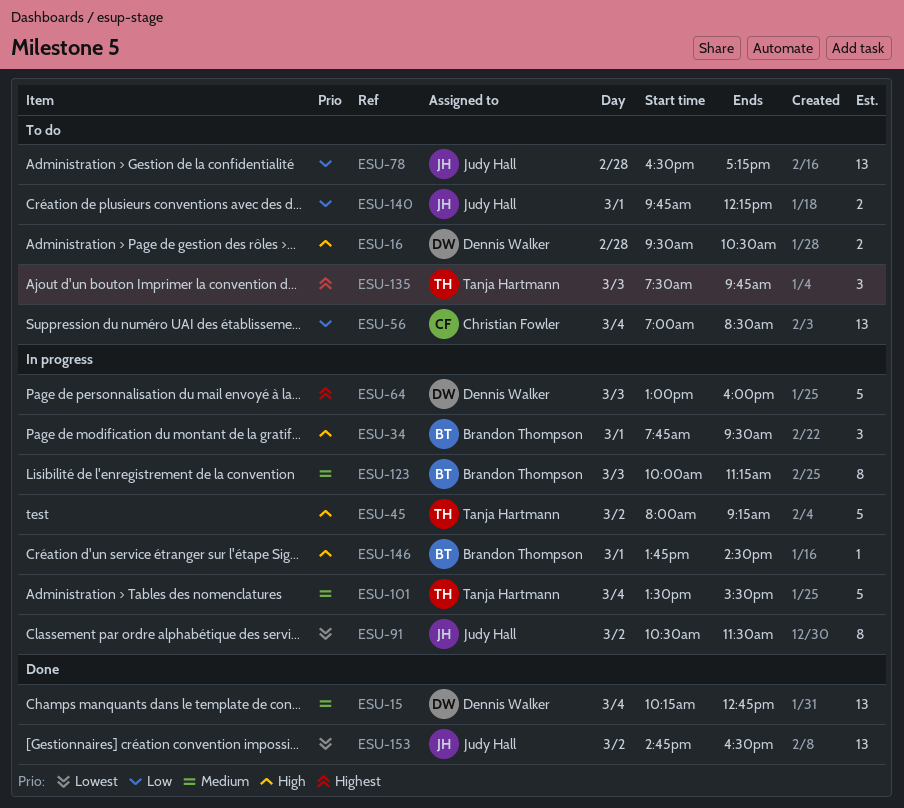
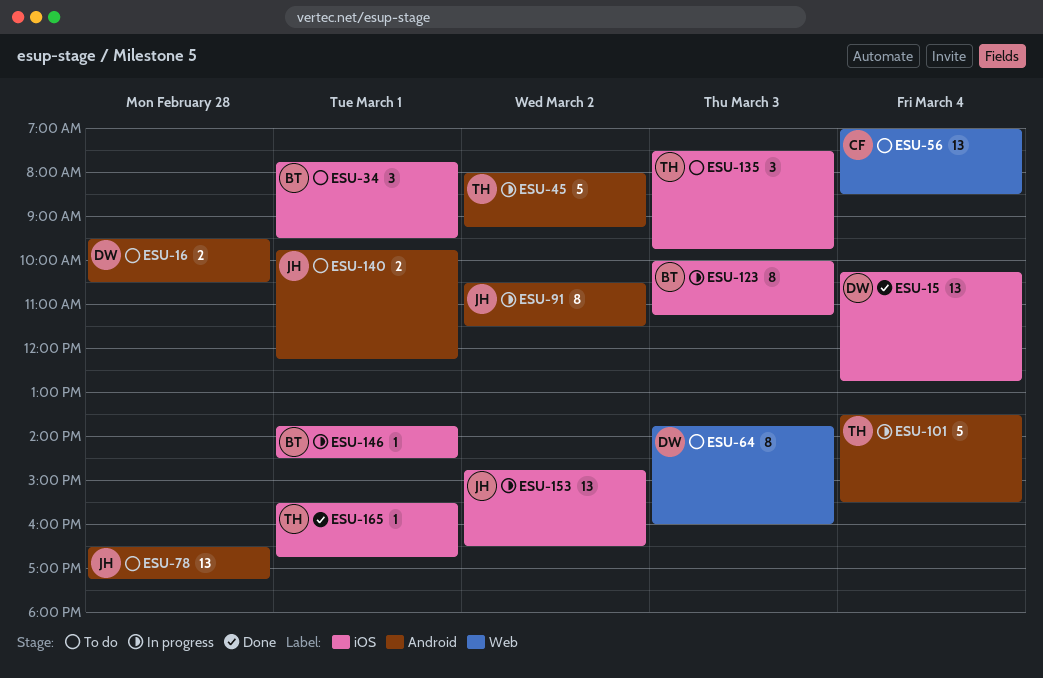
ESU-34, status: In progress -> To do
ESU-64, status: In progress -> To do
ESU-64, estimate: 5 -> 8
ESU-64, begins: 13:00 -> 13:45
ESU-153, status: Done -> In progress
ESU-165: none -> present

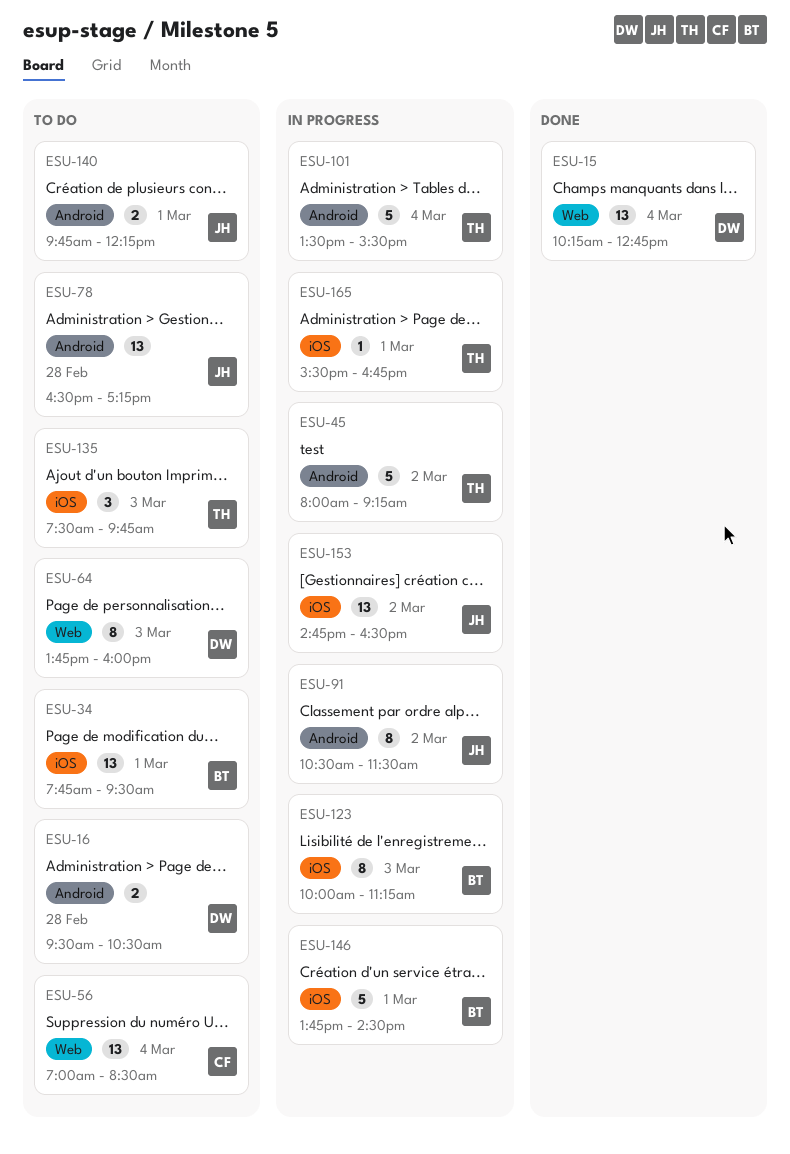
ESU-15, label: iOS -> Web
ESU-34, estimate: 3 -> 13
ESU-146, estimate: 1 -> 5
ESU-165, status: Done -> In progress

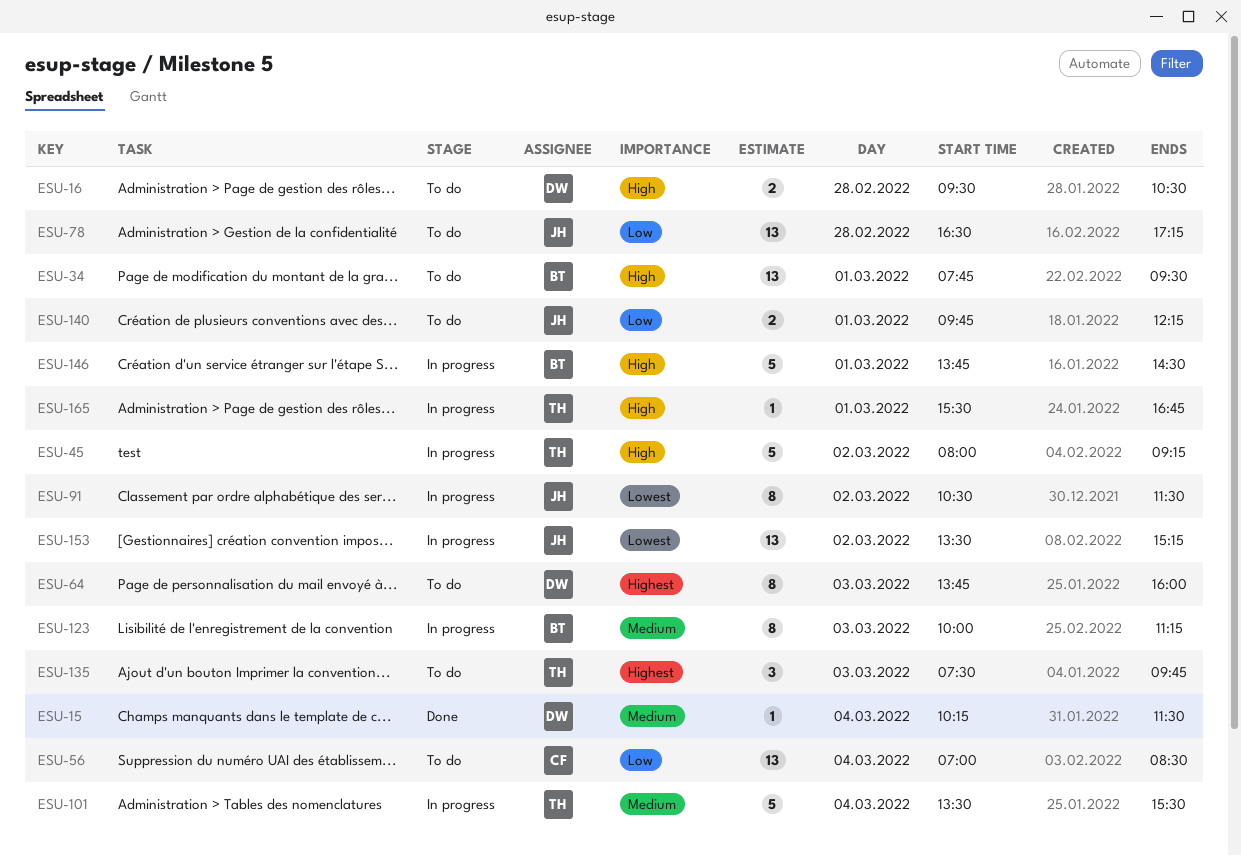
ESU-15, estimate: 13 -> 1
ESU-15, ends: 12:45 -> 11:30
ESU-153, begins: 14:45 -> 13:30
ESU-153, ends: 16:30 -> 15:15

